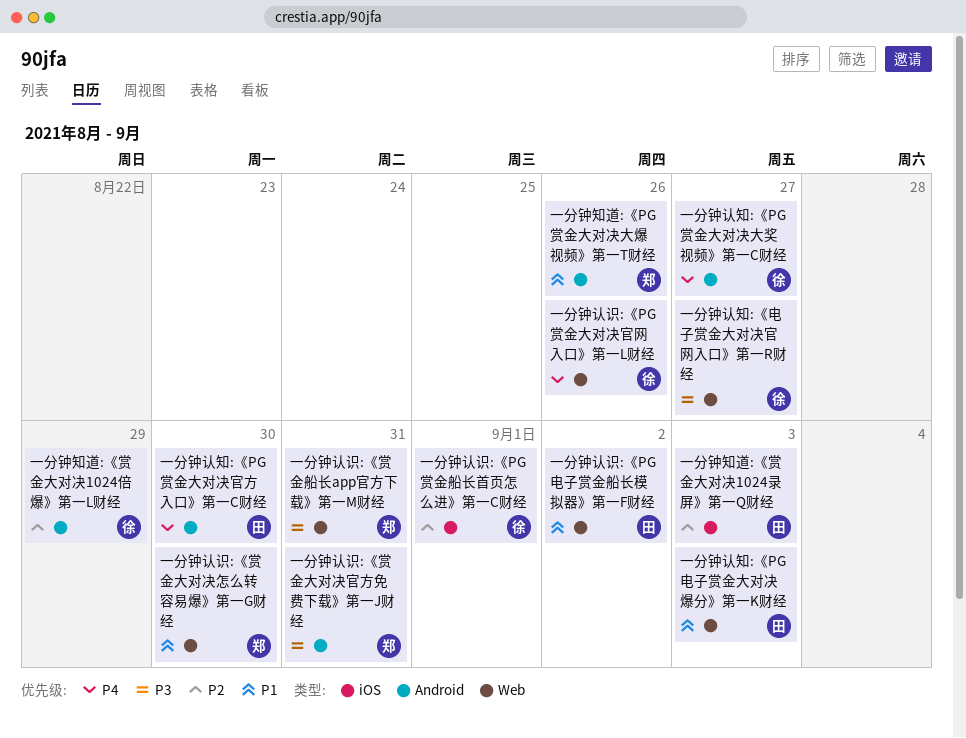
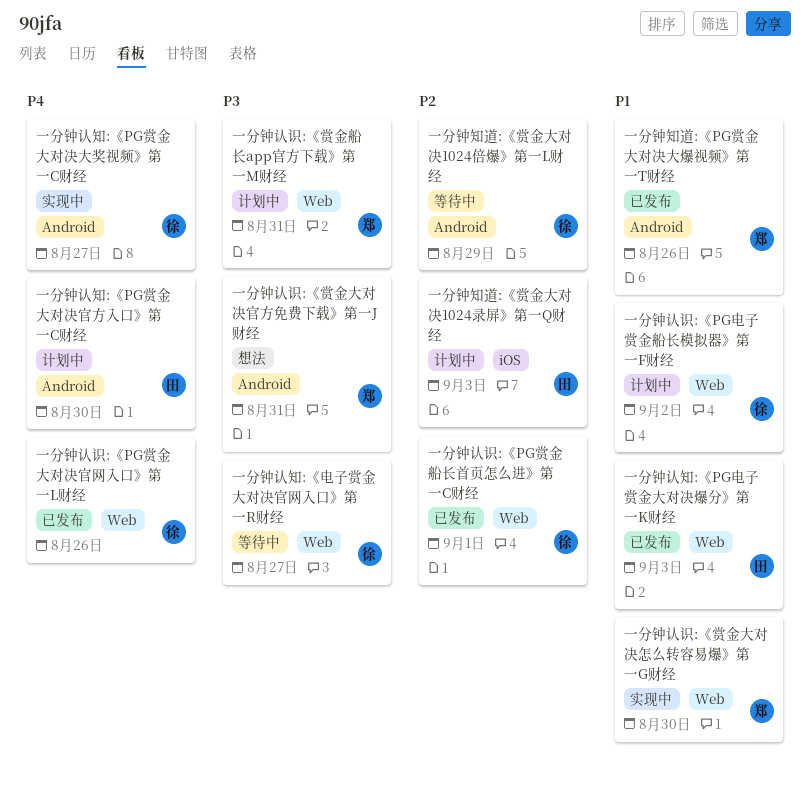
一分钟认识:《PG电子赏金船长模拟器》第一F财经, owner: 田 -> 徐
一分钟认识:《PG赏金船长首页怎么进》第一C财经, label: iOS -> Web

